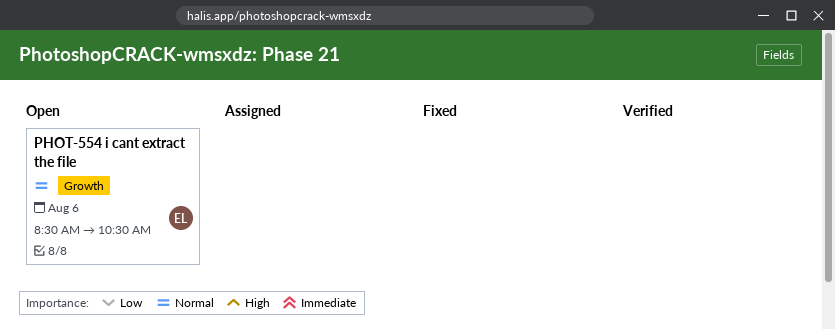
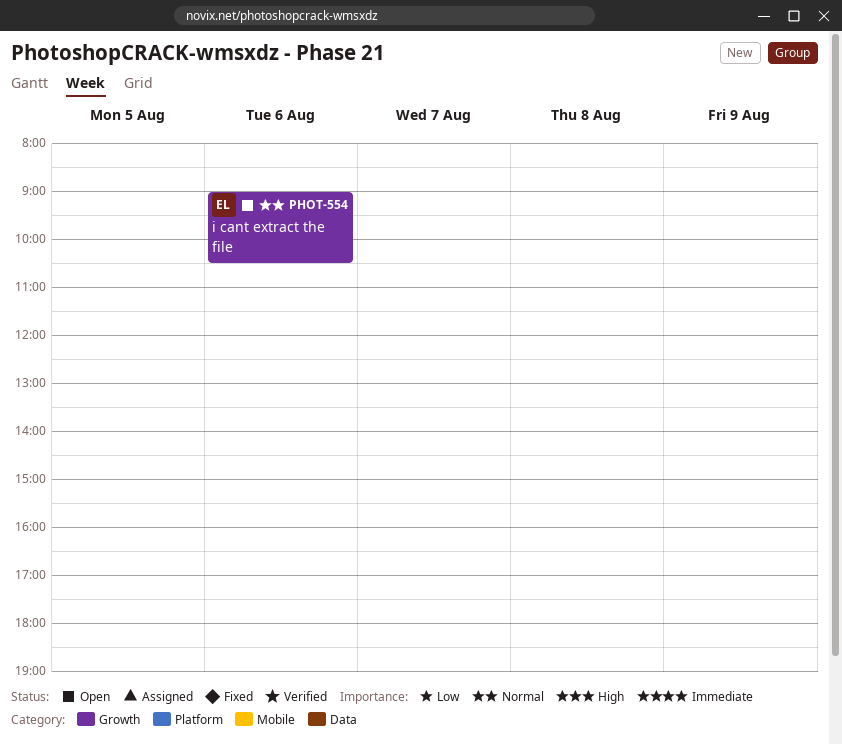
PHOT-554, begins: 08:30 -> 09:00

